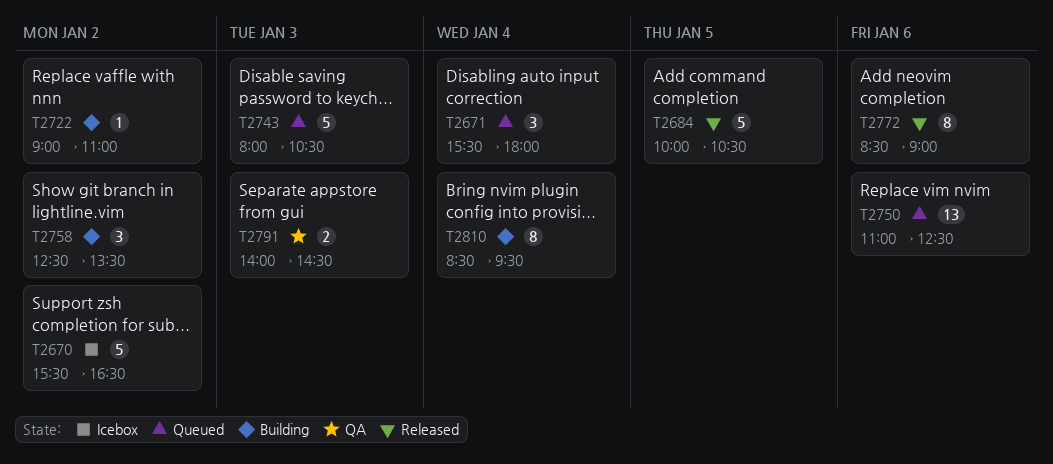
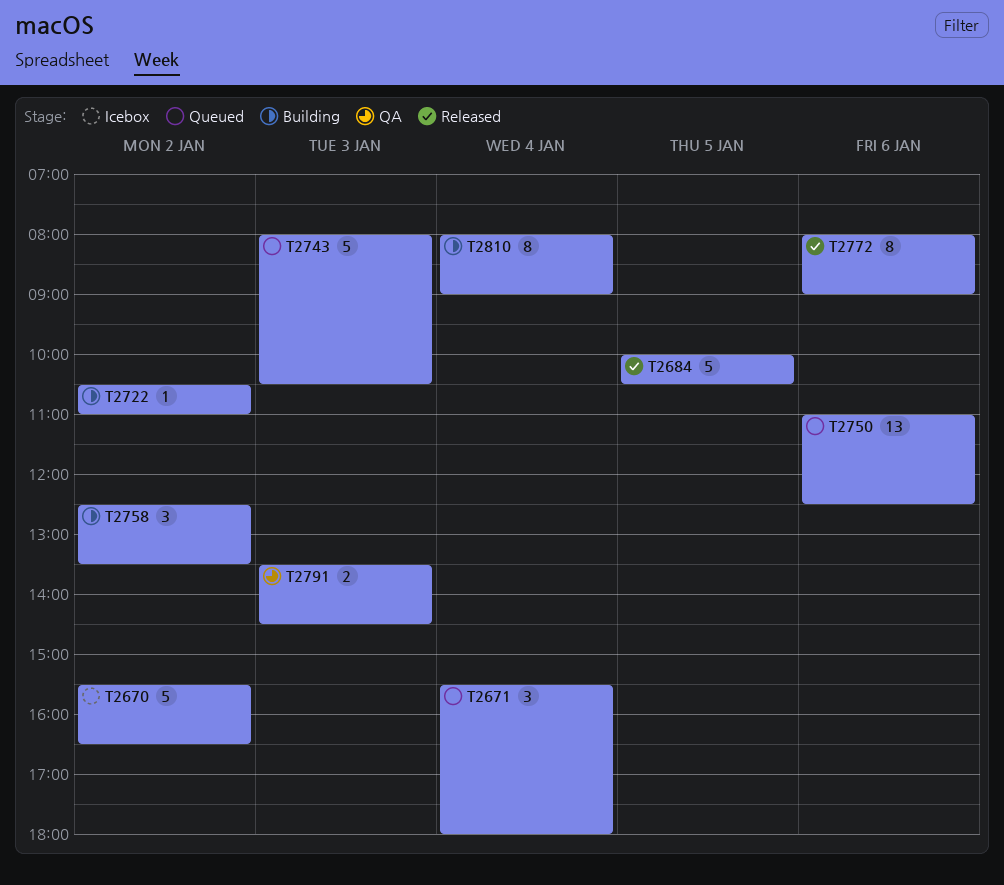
T2722, begins: 09:00 -> 10:30
T2772, begins: 08:30 -> 08:00
T2791, begins: 14:00 -> 13:30
T2810, begins: 08:30 -> 08:00
T2810, ends: 09:30 -> 09:00

